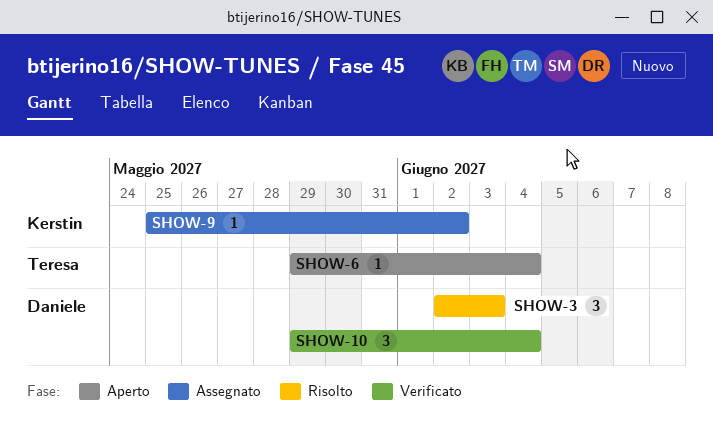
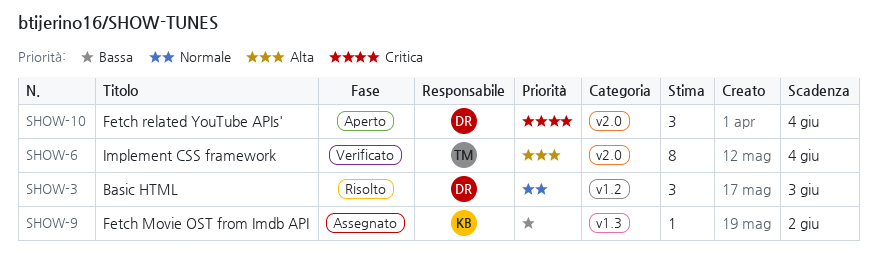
SHOW-6, status: Aperto -> Verificato
SHOW-6, estimate: 1 -> 8
SHOW-10, status: Verificato -> Aperto

